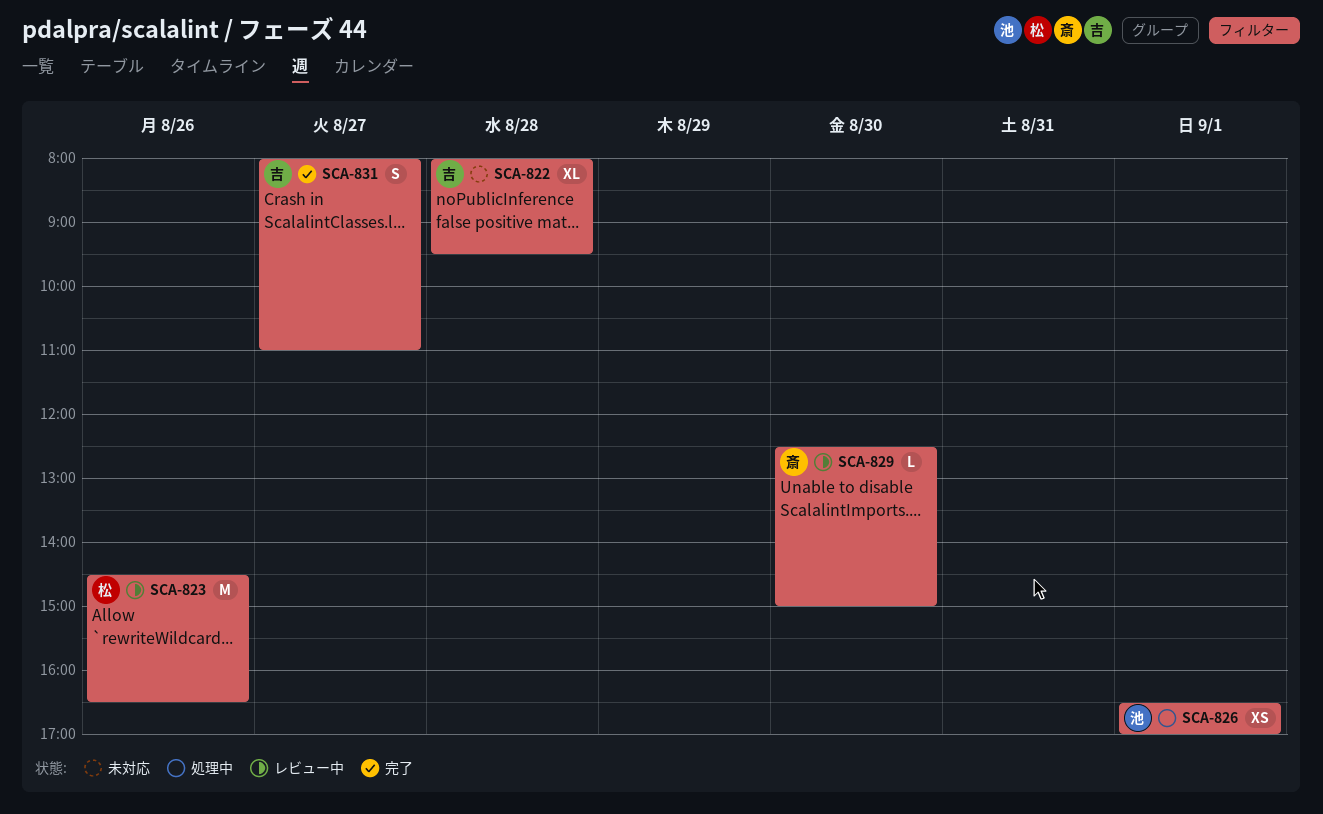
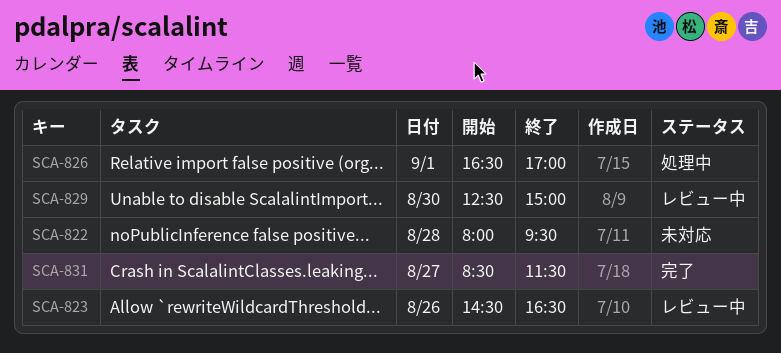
SCA-831, begins: 08:00 -> 08:30
SCA-831, ends: 11:00 -> 11:30

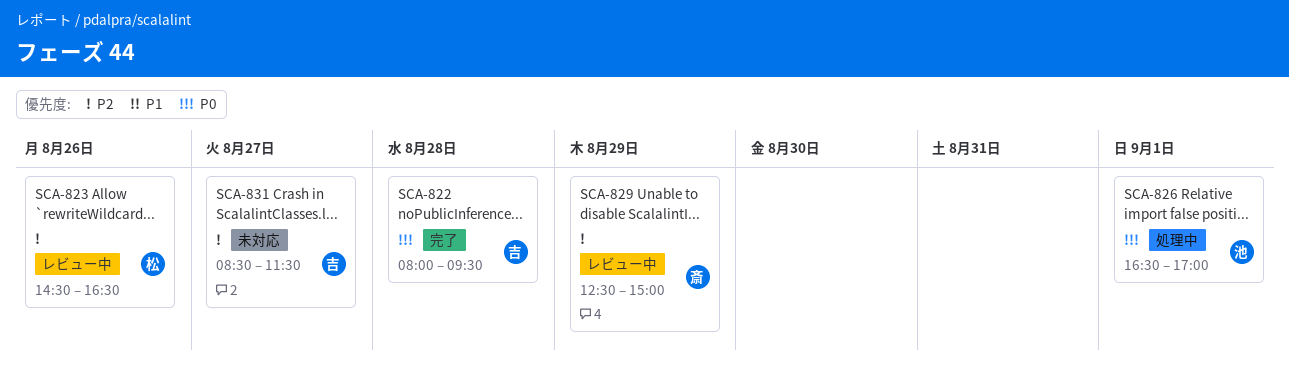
SCA-822, status: 未対応 -> 完了
SCA-829, day: Aug 30 -> Aug 29
SCA-831, status: 完了 -> 未対応

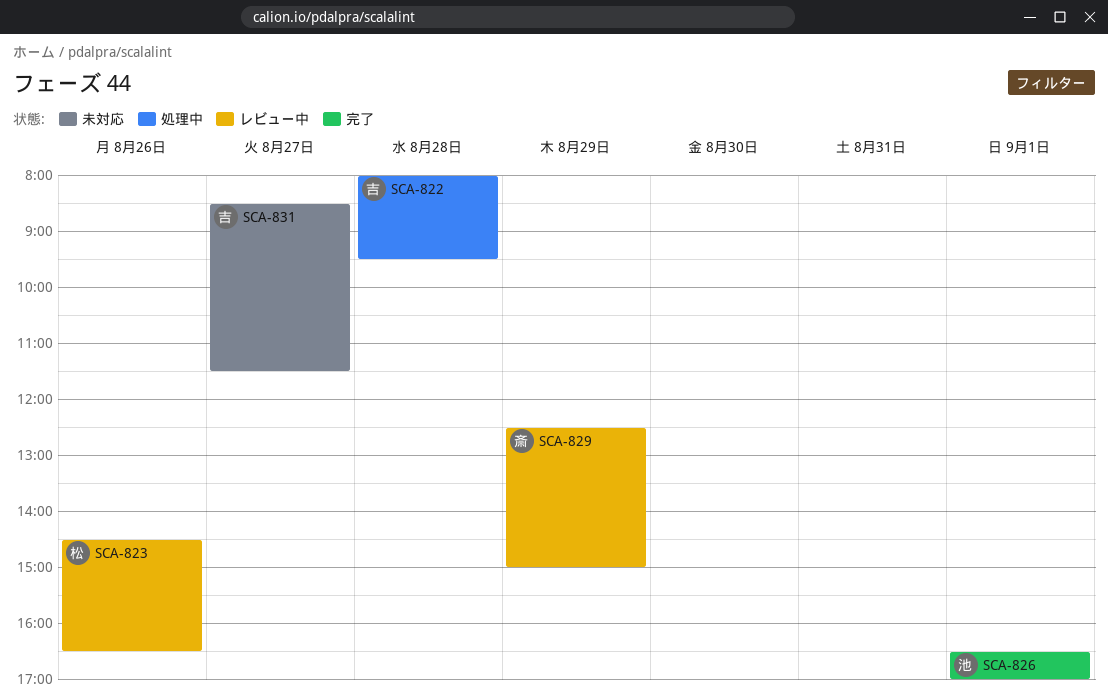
SCA-822, status: 完了 -> 処理中
SCA-826, status: 処理中 -> 完了

